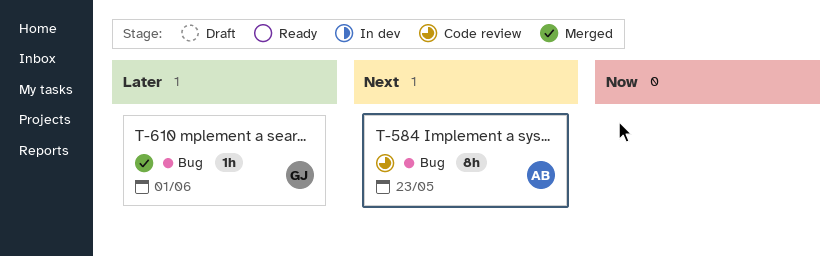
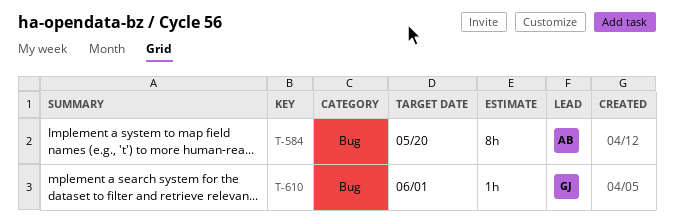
T-584, due: May 23 -> May 20

